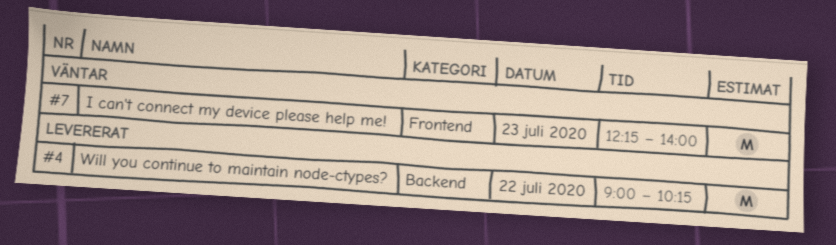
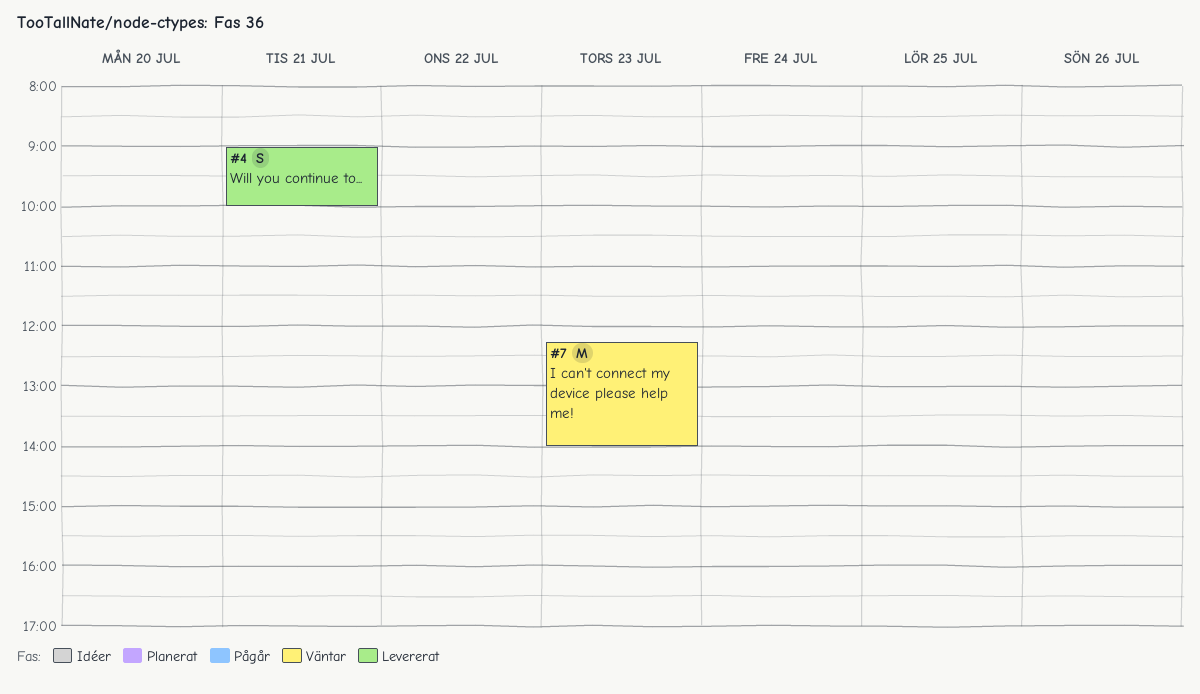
#4, estimate: M -> S
#4, day: Jul 22 -> Jul 21
#4, ends: 10:15 -> 10:00

